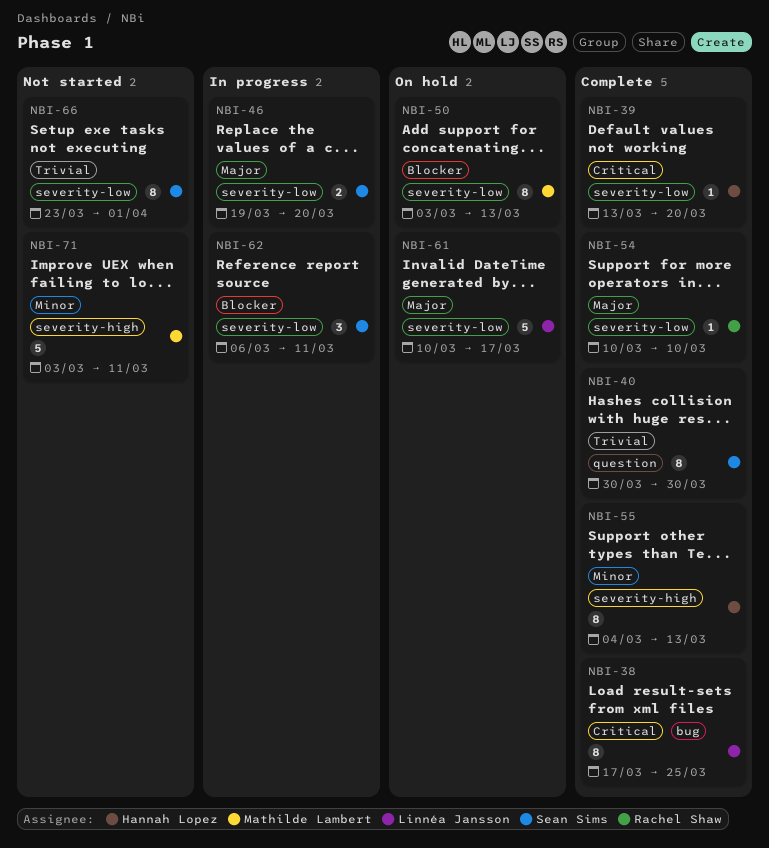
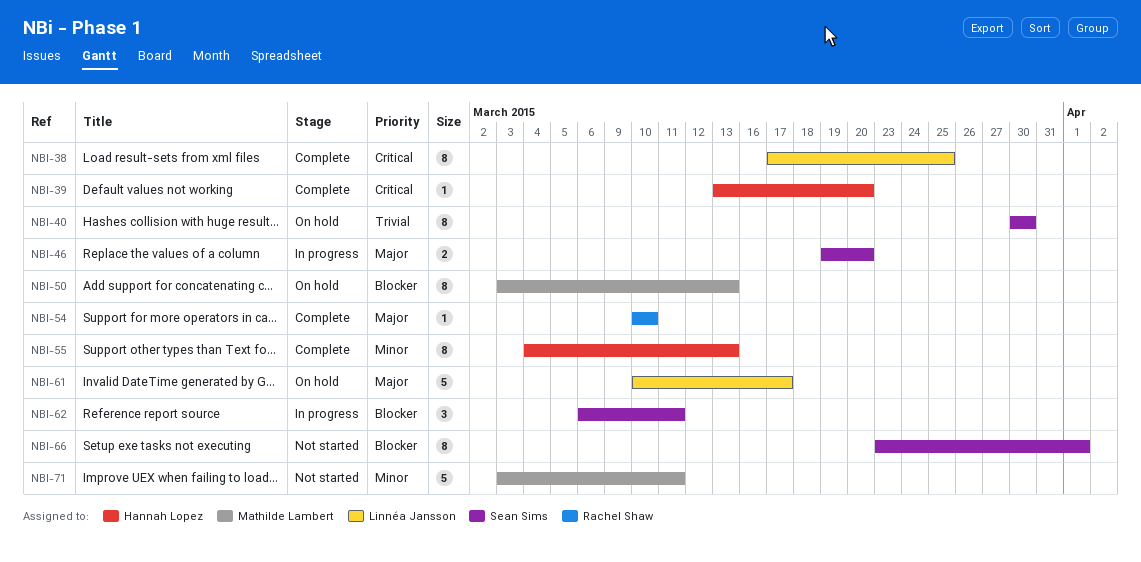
NBI-40, status: Complete -> On hold
NBI-66, priority: Trivial -> Blocker

